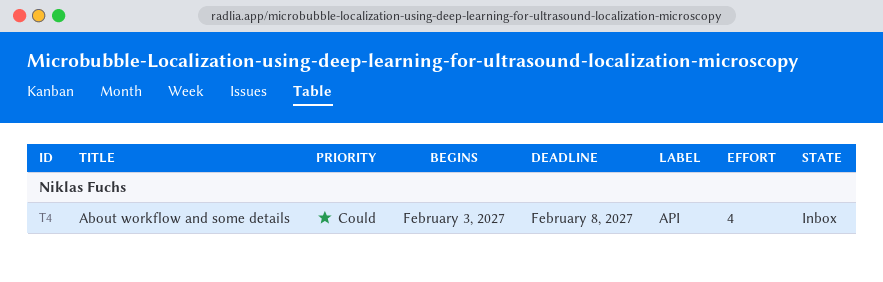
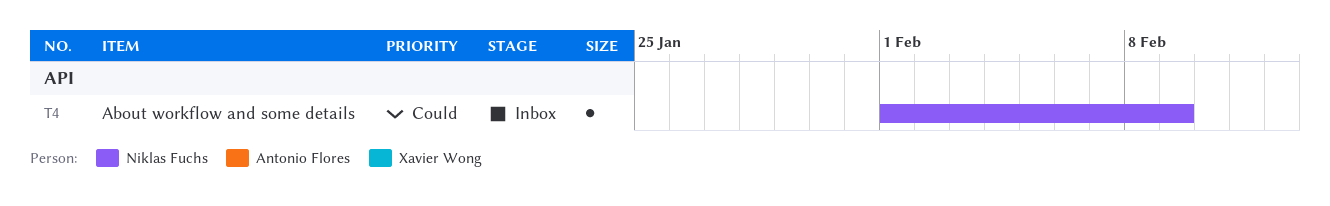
T4, estimate: 4 -> 1
T4, start: Feb 3 -> Feb 1
T4, due: Feb 8 -> Feb 9

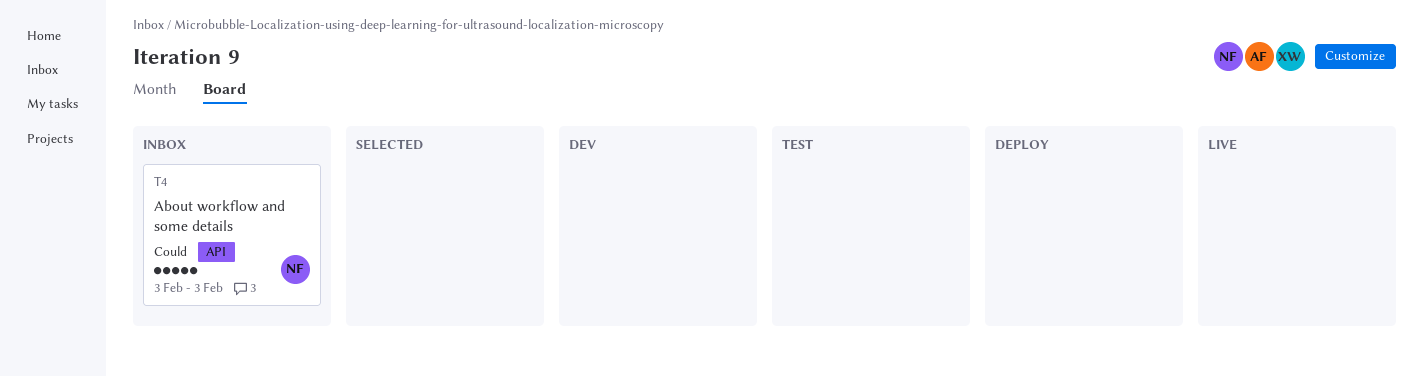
T4, estimate: 1 -> 5
T4, start: Feb 1 -> Feb 3
T4, due: Feb 9 -> Feb 3

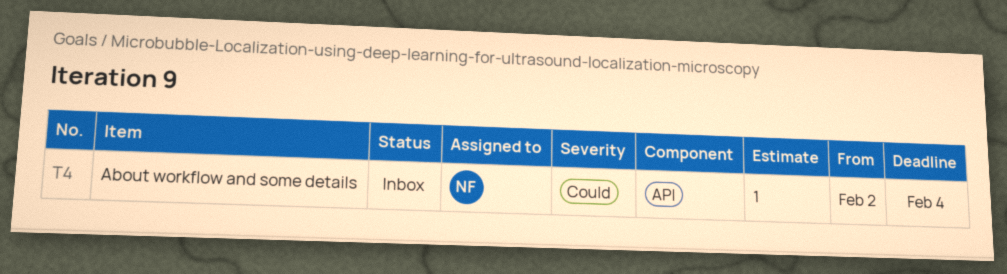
T4, estimate: 5 -> 1
T4, start: Feb 3 -> Feb 2
T4, due: Feb 3 -> Feb 4

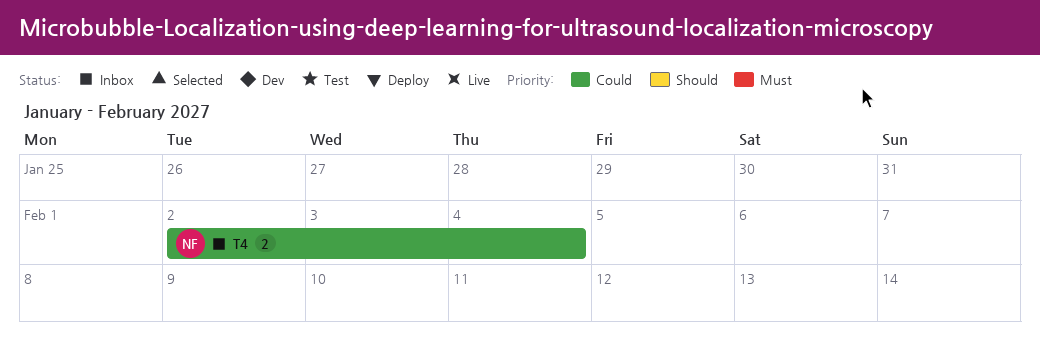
T4, estimate: 1 -> 2

